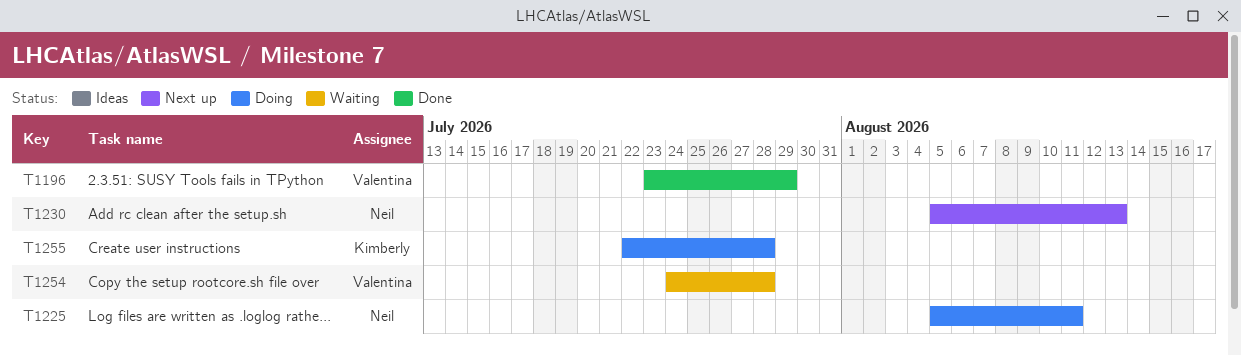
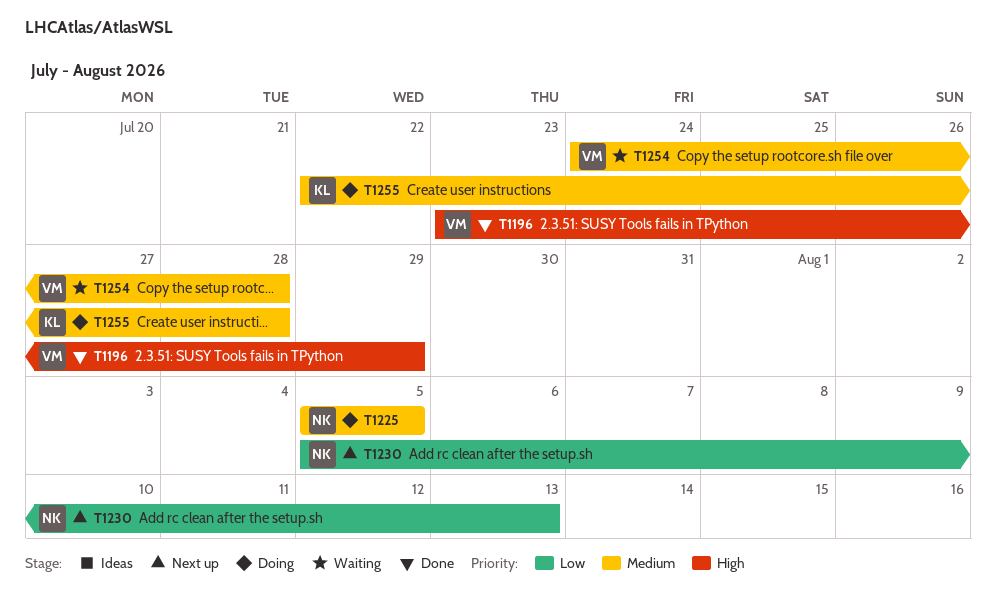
T1225, due: Aug 11 -> Aug 5

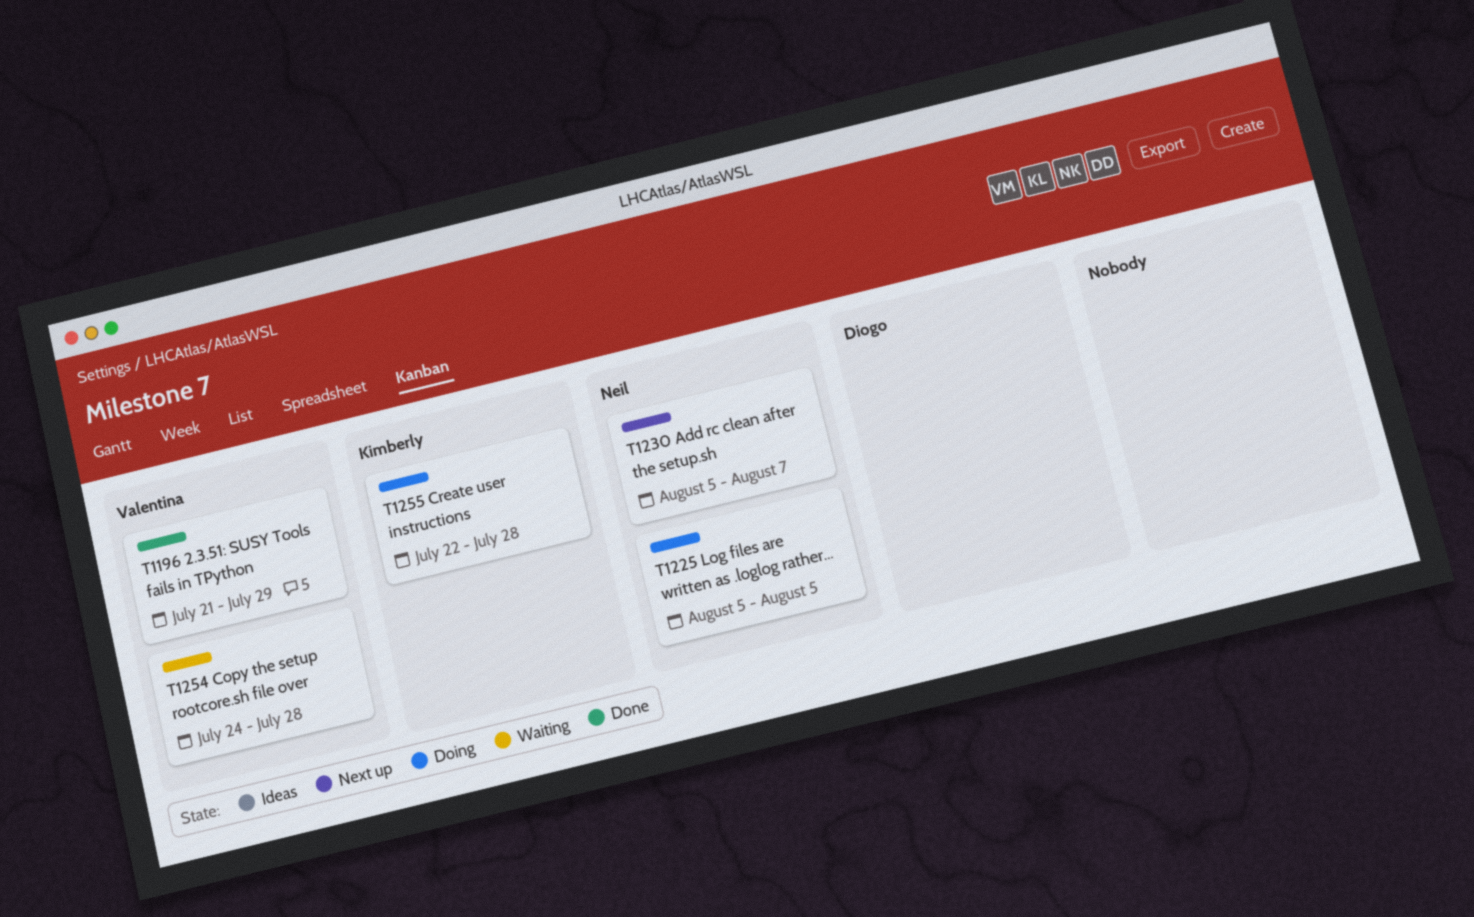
T1196, start: Jul 23 -> Jul 21
T1230, due: Aug 13 -> Aug 7

